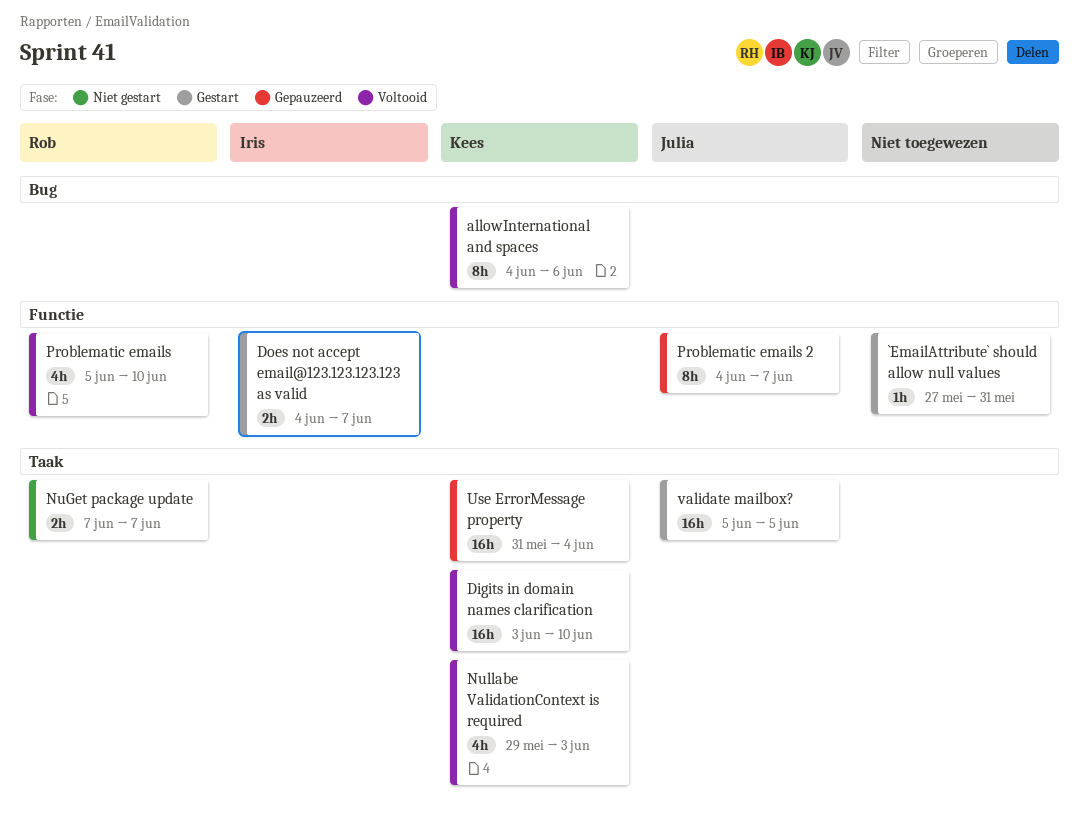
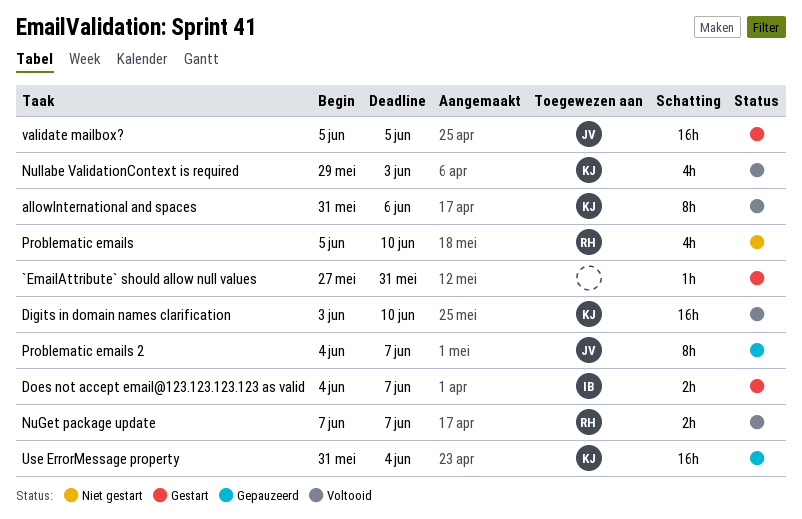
allowInternational and spaces, start: Jun 4 -> May 31
NuGet package update, status: Niet gestart -> Voltooid
Problematic emails, status: Voltooid -> Niet gestart

